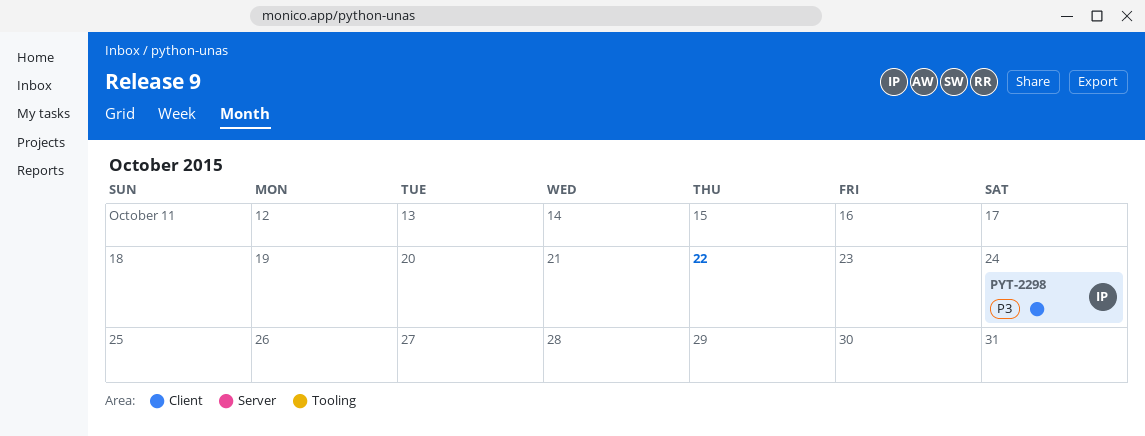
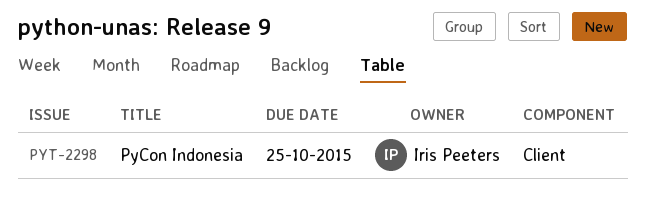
PYT-2298, due: Oct 24 -> Oct 25

